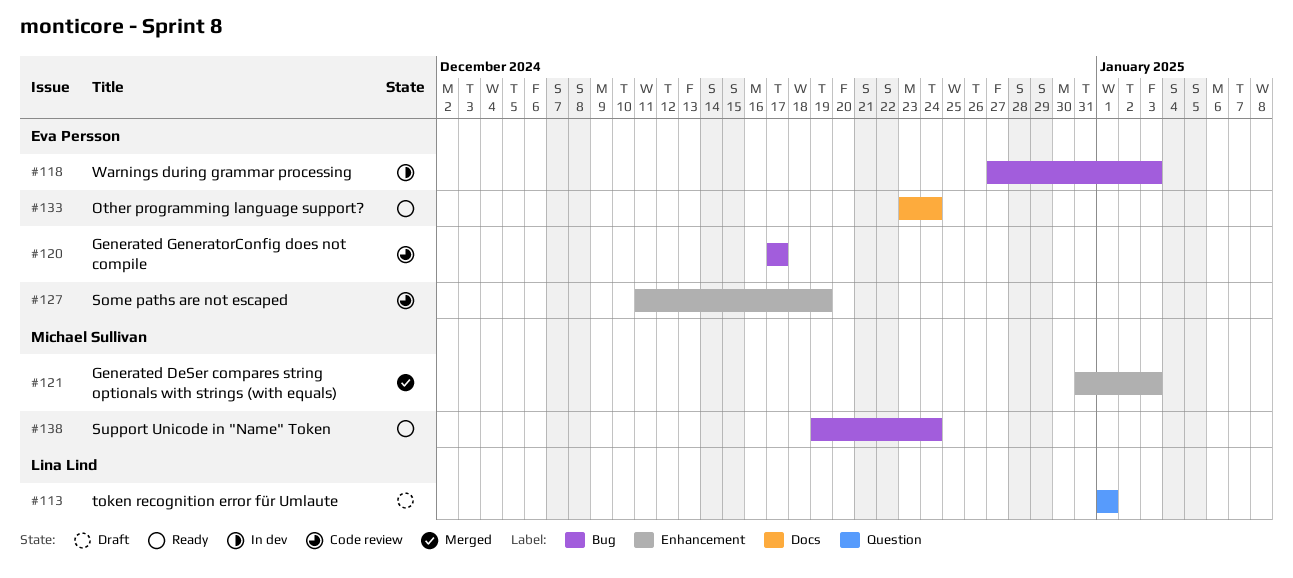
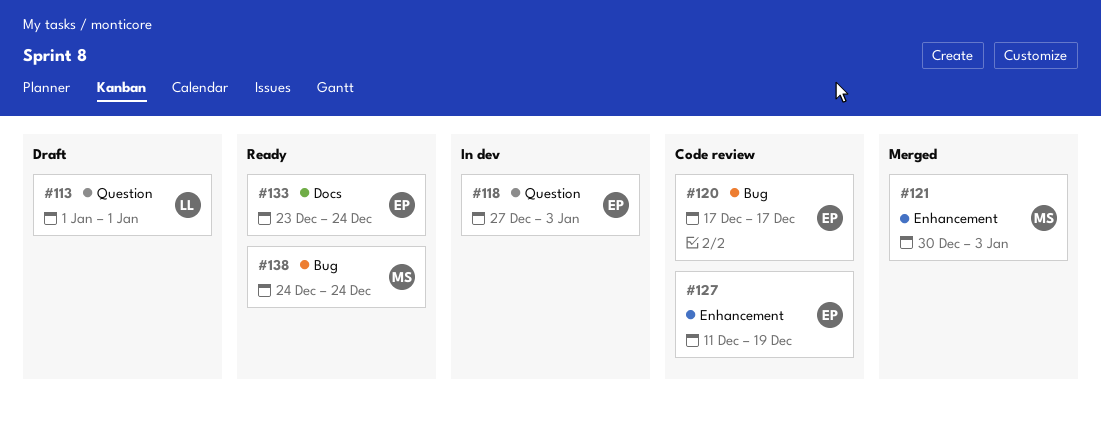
#118, label: Bug -> Question
#121, start: Dec 31 -> Dec 30
#138, start: Dec 19 -> Dec 24

